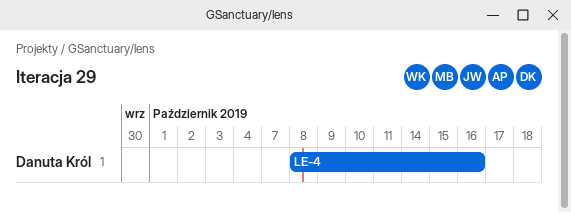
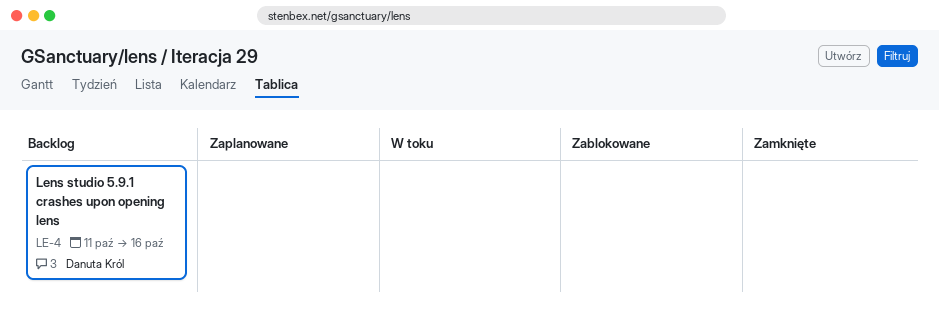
LE-4, start: Oct 8 -> Oct 11

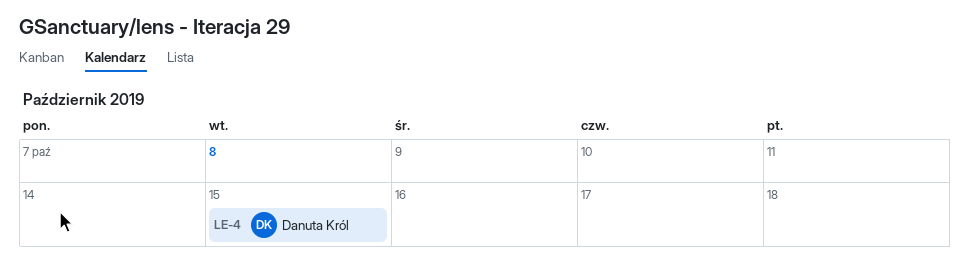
LE-4, due: Oct 16 -> Oct 15

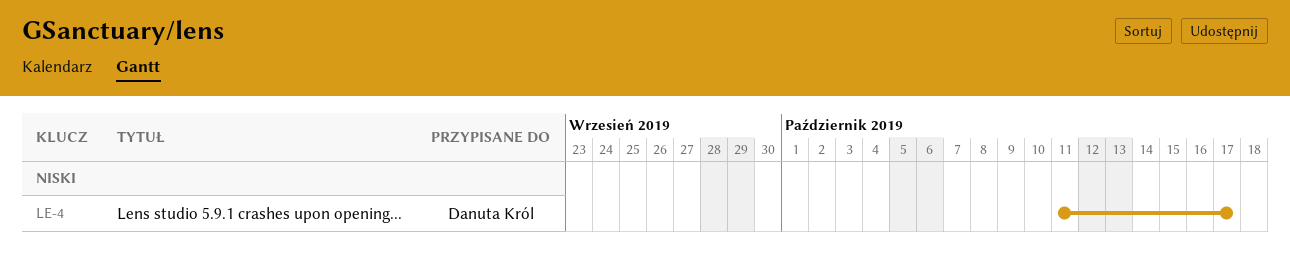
LE-4, due: Oct 15 -> Oct 17

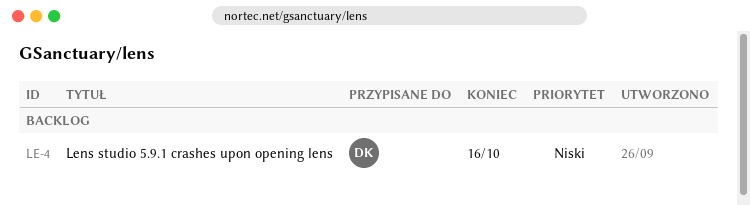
LE-4, due: Oct 17 -> Oct 16

